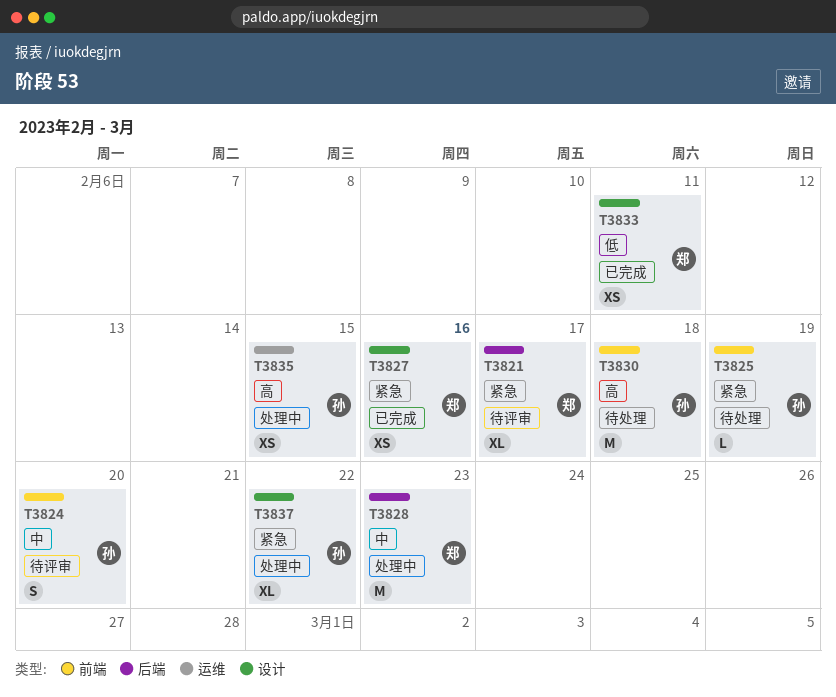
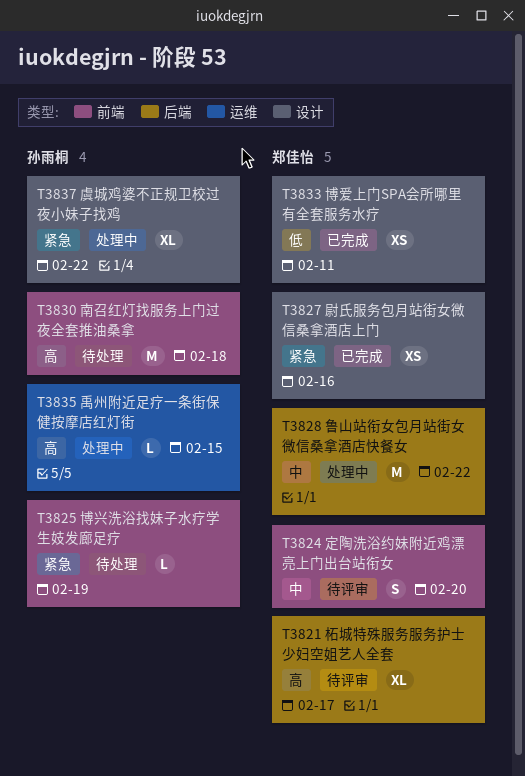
T3821, priority: 紧急 -> 高
T3824, owner: 孙雨桐 -> 郑佳怡
T3828, due: Feb 23 -> Feb 22
T3835, estimate: XS -> L

